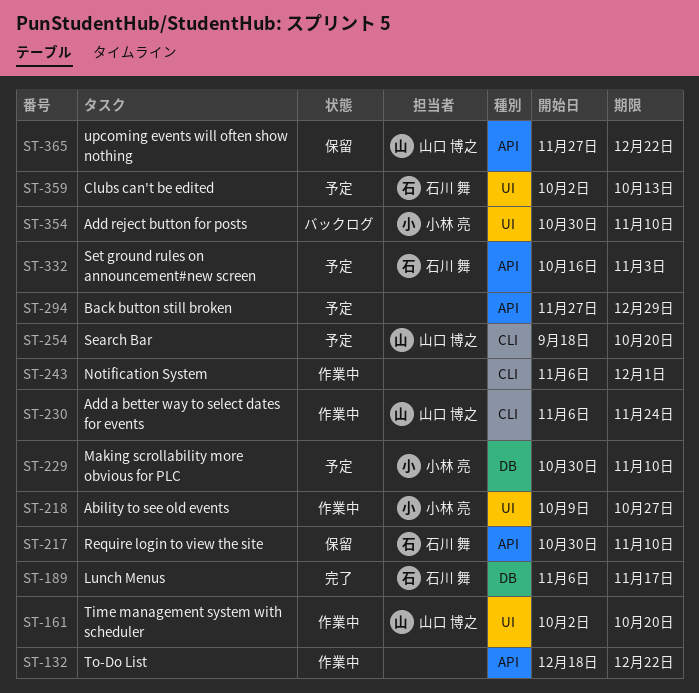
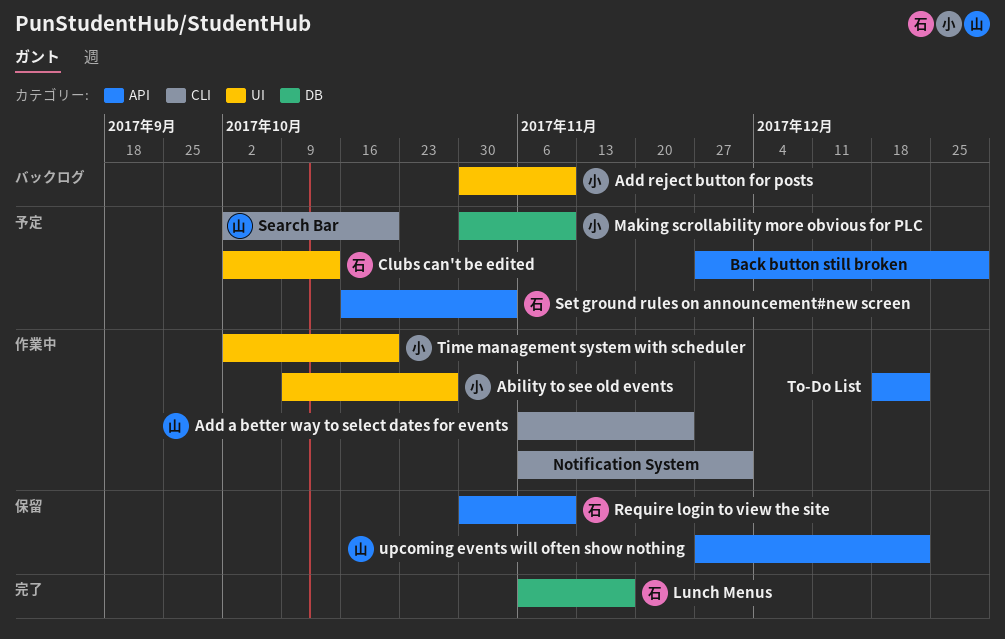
Search Bar, start: Sep 18 -> Oct 2
Time management system with scheduler, owner: 山口 博之 -> 小林 亮

